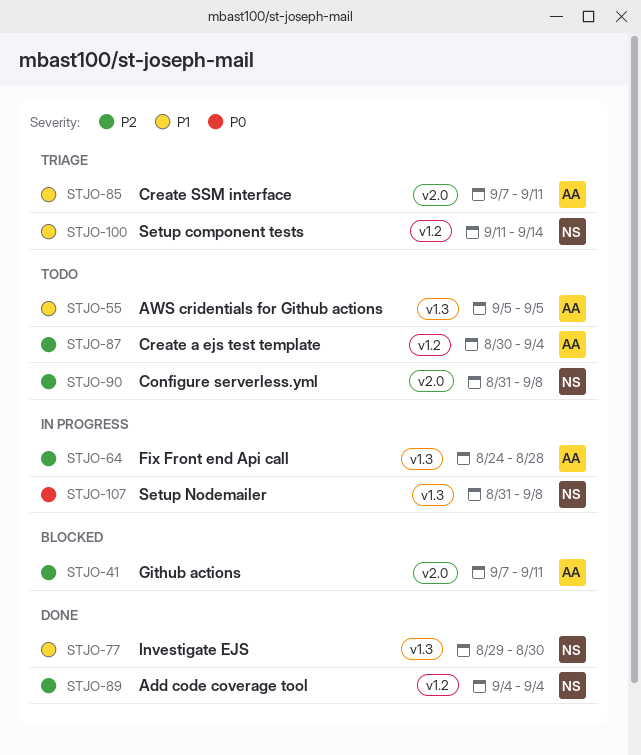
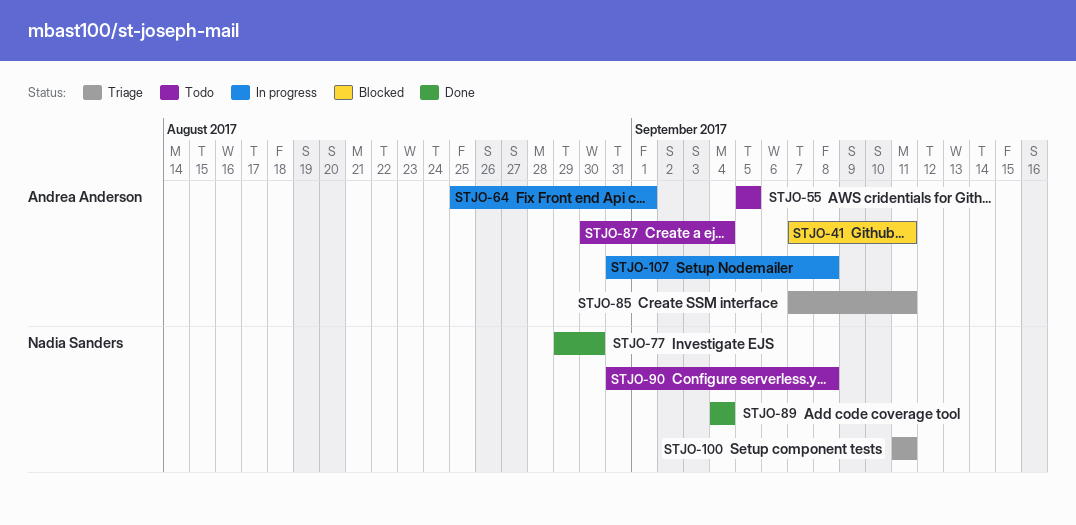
STJO-64, start: Aug 24 -> Aug 25
STJO-64, due: Aug 28 -> Sep 1
STJO-100, due: Sep 14 -> Sep 11
STJO-107, owner: Nadia Sanders -> Andrea Anderson

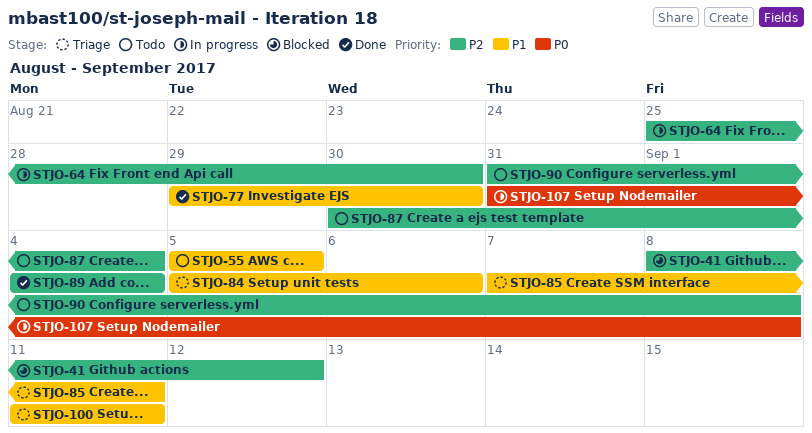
STJO-41, start: Sep 7 -> Sep 8
STJO-41, due: Sep 11 -> Sep 12
STJO-64, due: Sep 1 -> Aug 30
STJO-84: none -> present

